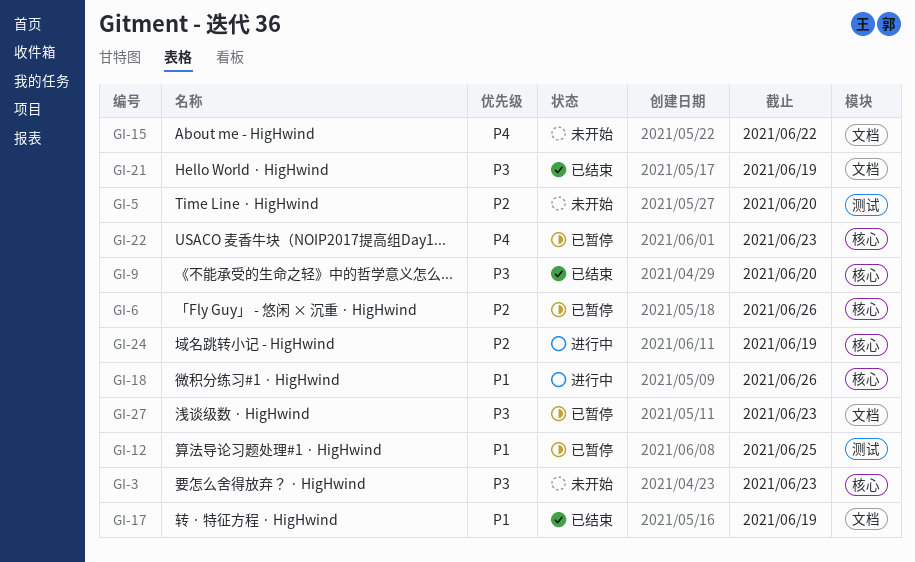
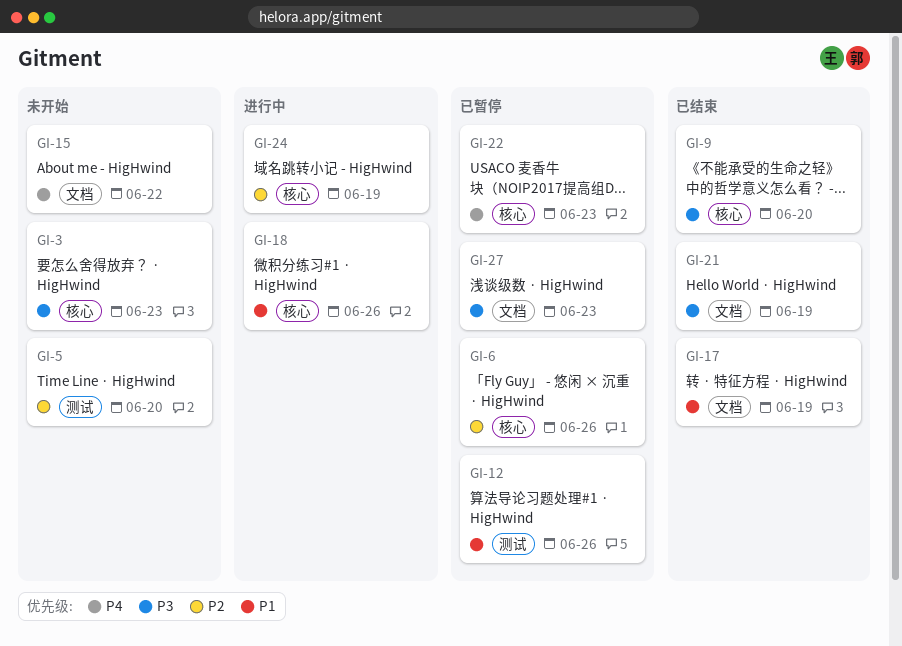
GI-12, due: Jun 25 -> Jun 26

